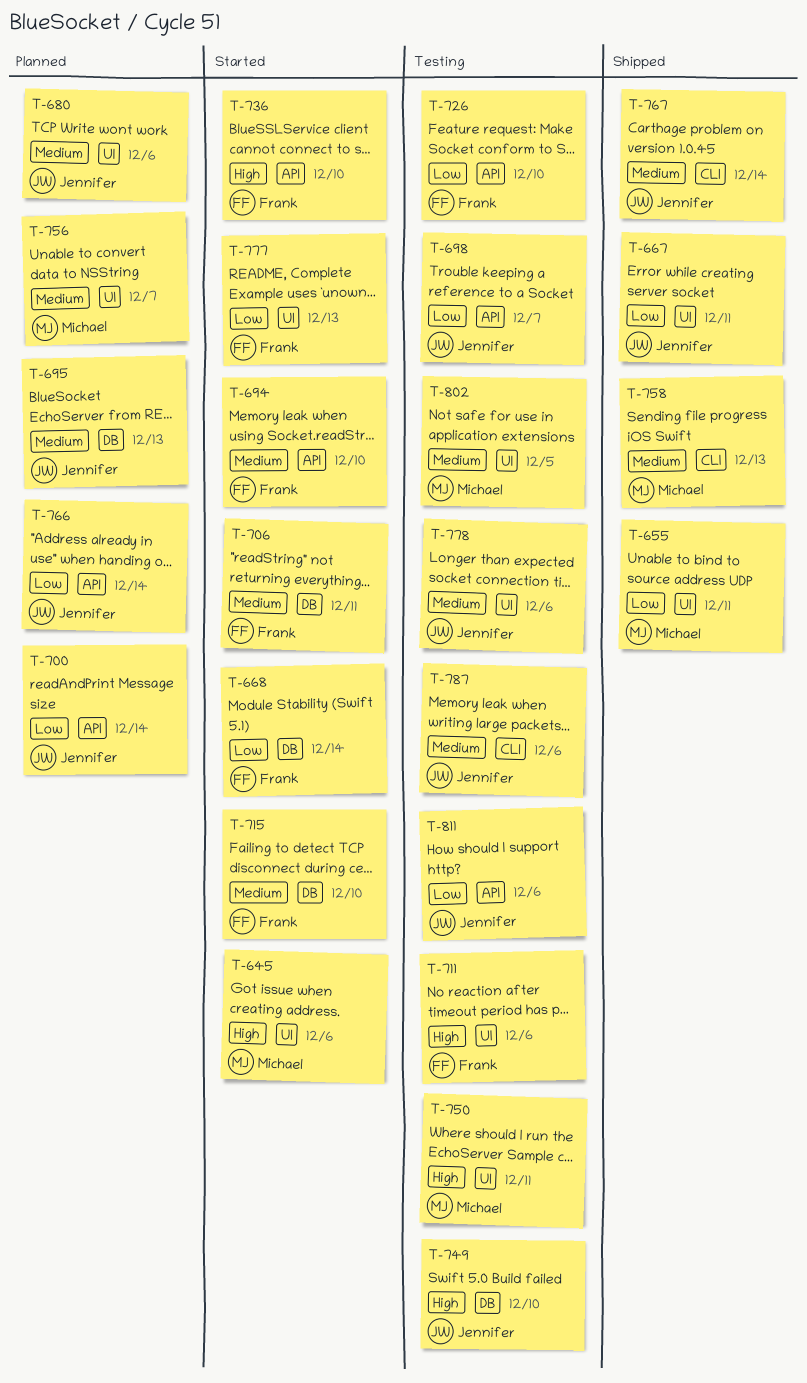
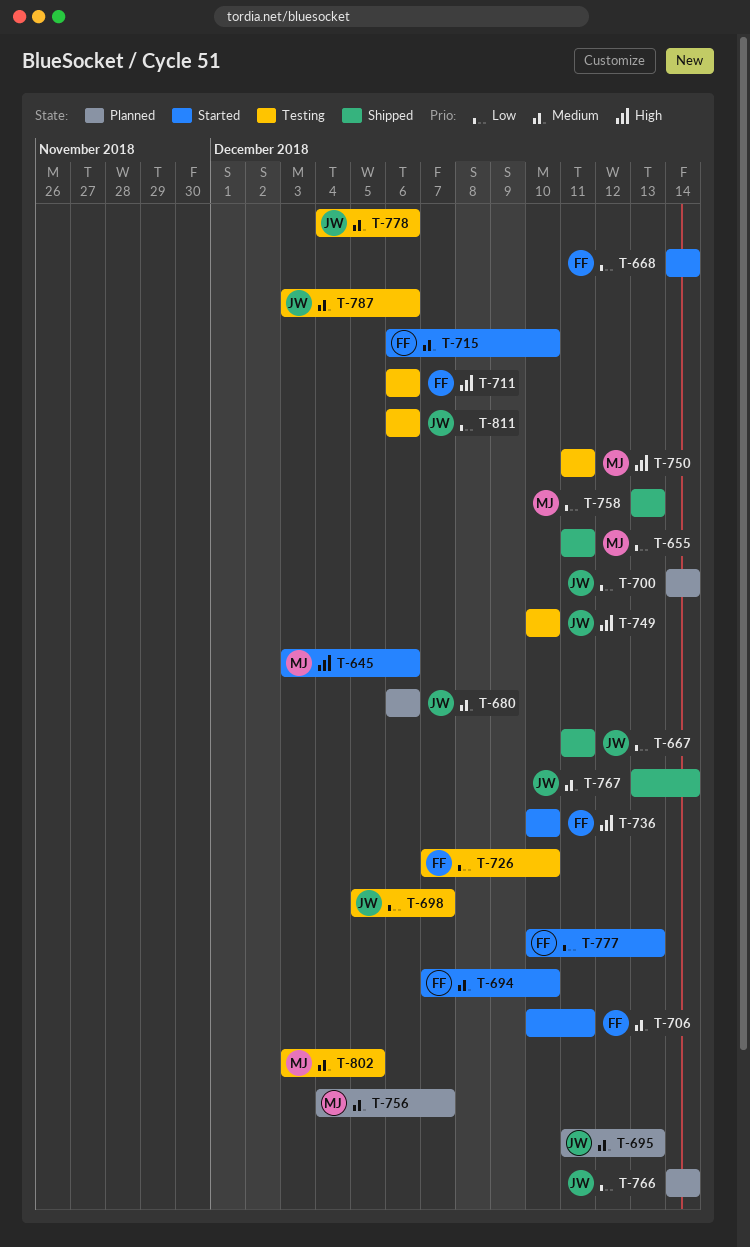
T-758, priority: Medium -> Low

